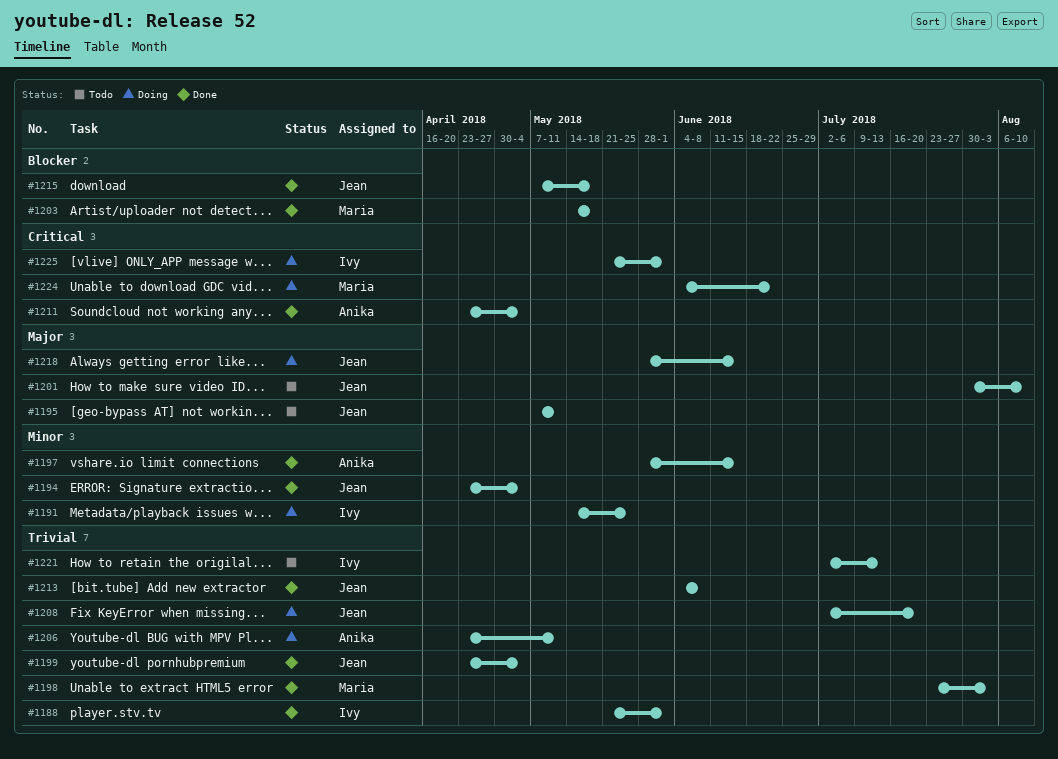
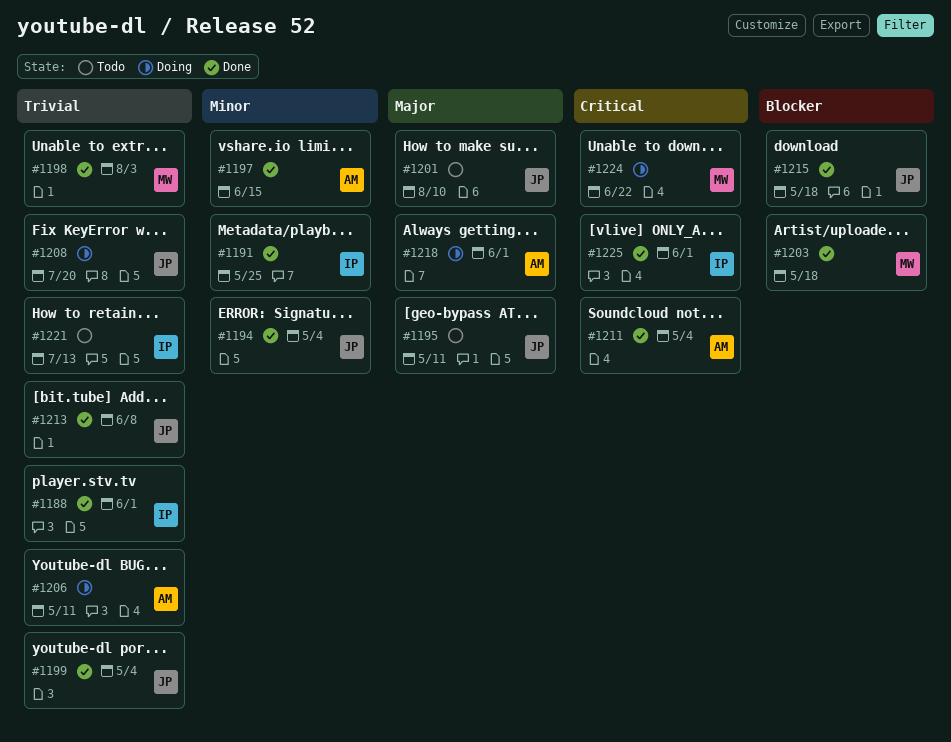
#1191, status: Doing -> Done
#1218, owner: Jean -> Anika
#1218, due: Jun 15 -> Jun 1
#1225, status: Doing -> Done

